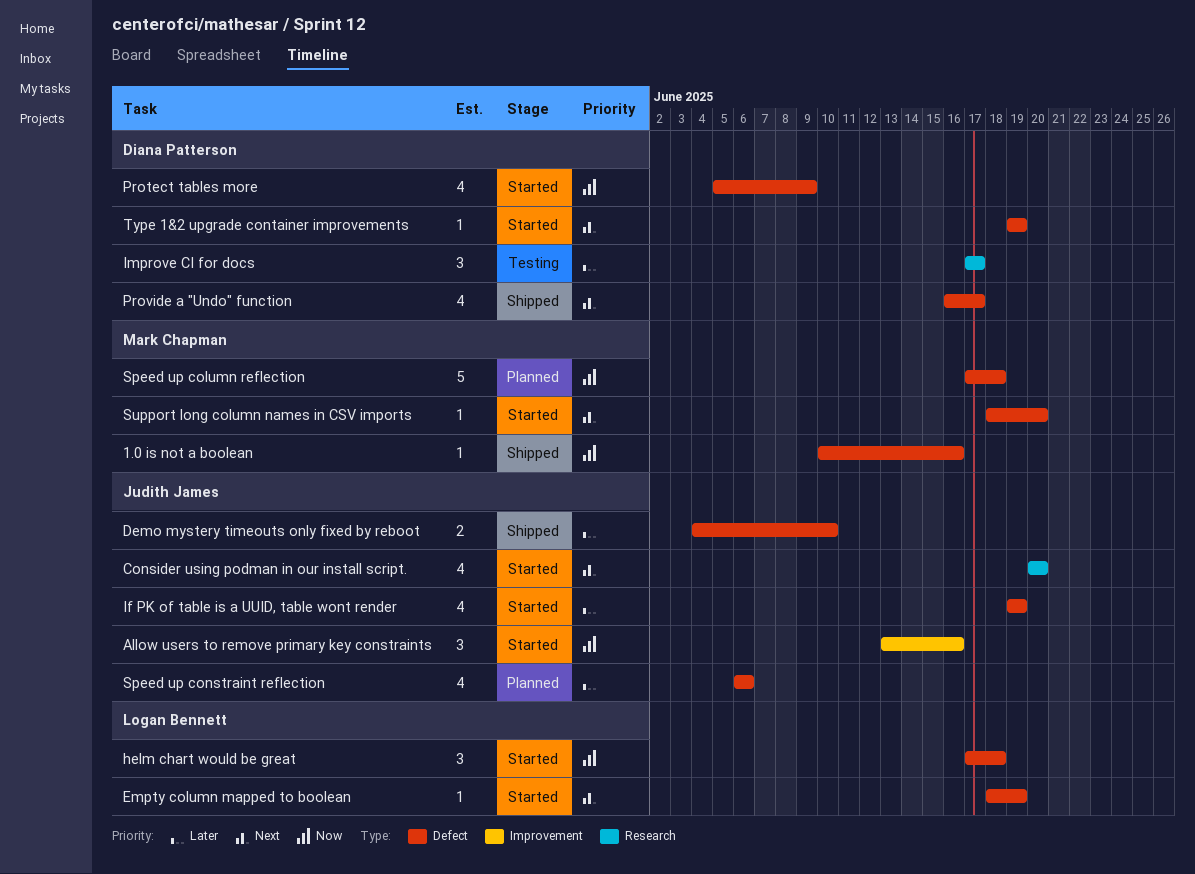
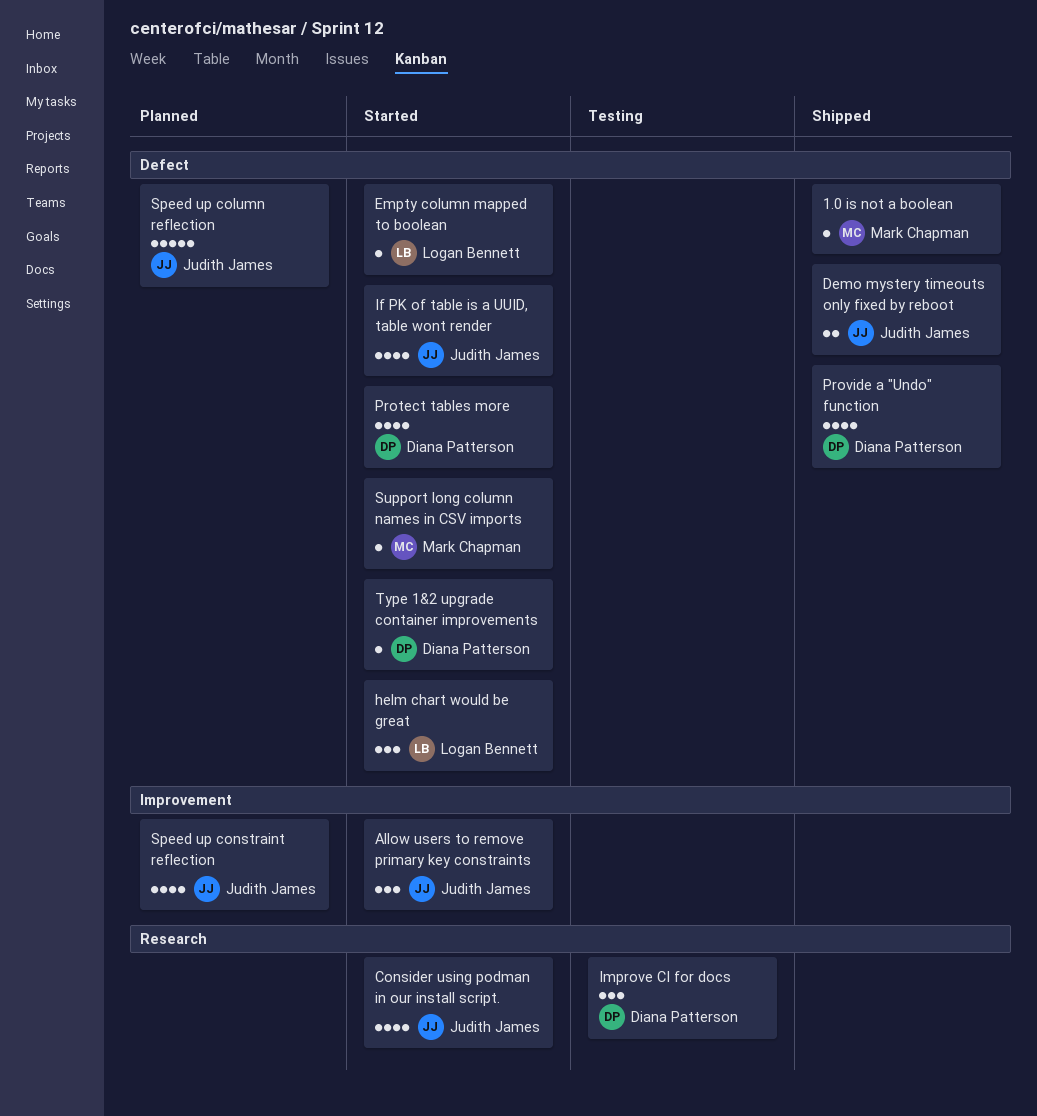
Speed up column reflection, owner: Mark Chapman -> Judith James
Speed up constraint reflection, label: Defect -> Improvement

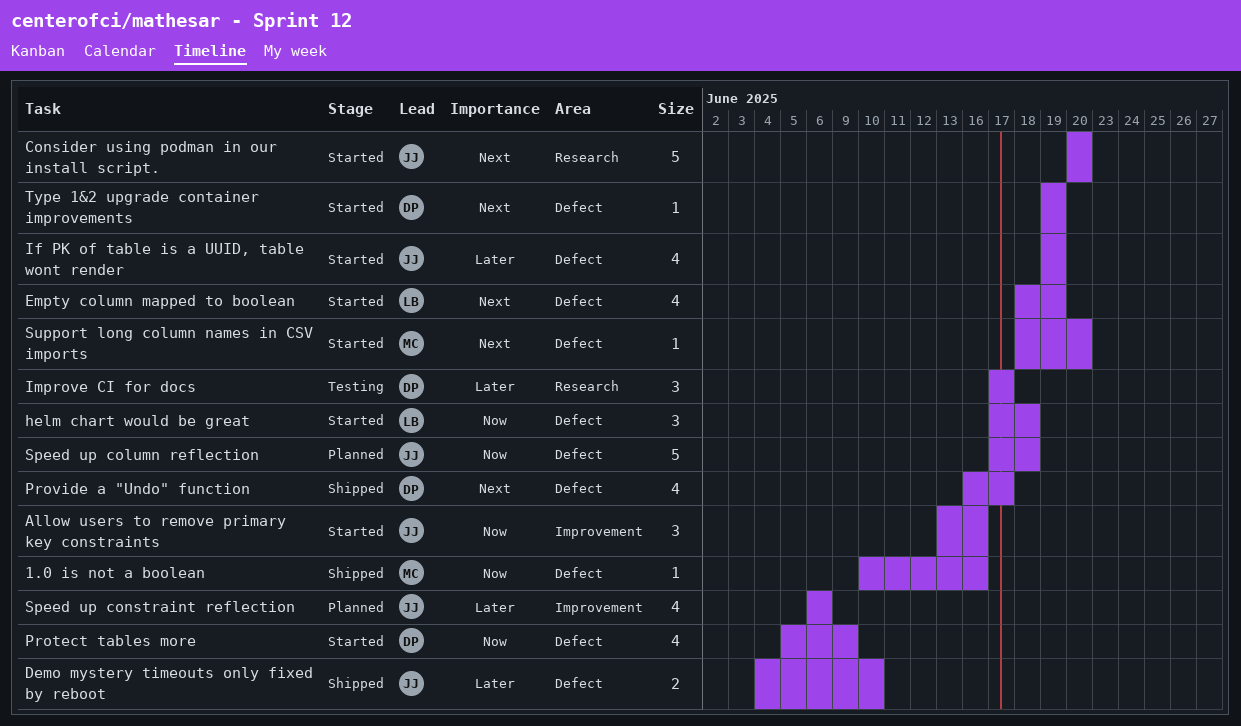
Consider using podman in our install script., estimate: 4 -> 5
Empty column mapped to boolean, estimate: 1 -> 4

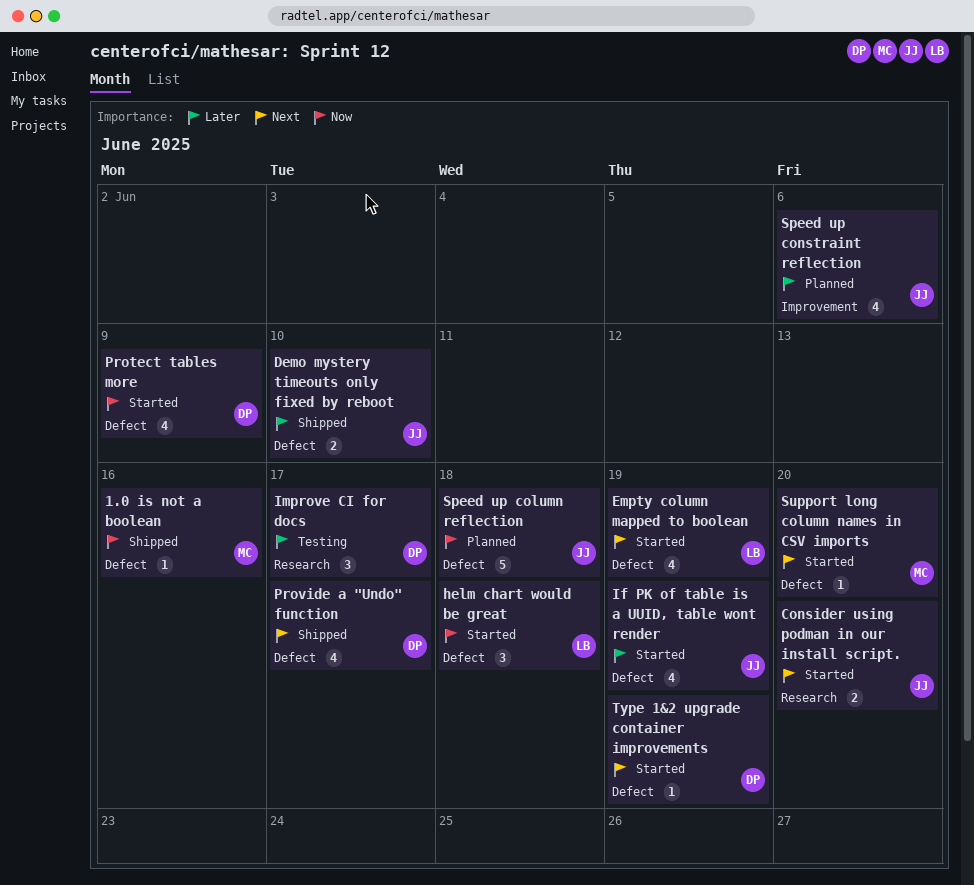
Allow users to remove primary key constraints: present -> none
Consider using podman in our install script., estimate: 5 -> 2

